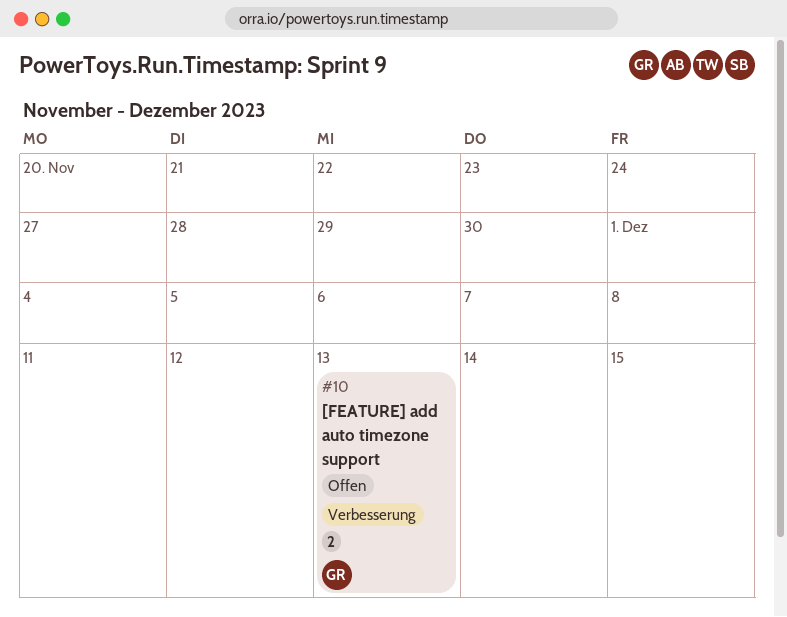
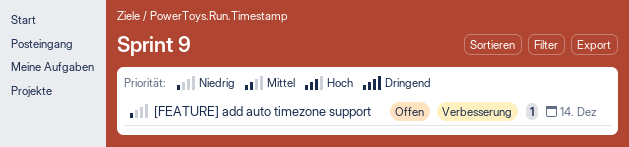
[FEATURE] add auto timezone support, estimate: 2 -> 1
[FEATURE] add auto timezone support, due: Dec 13 -> Dec 14

